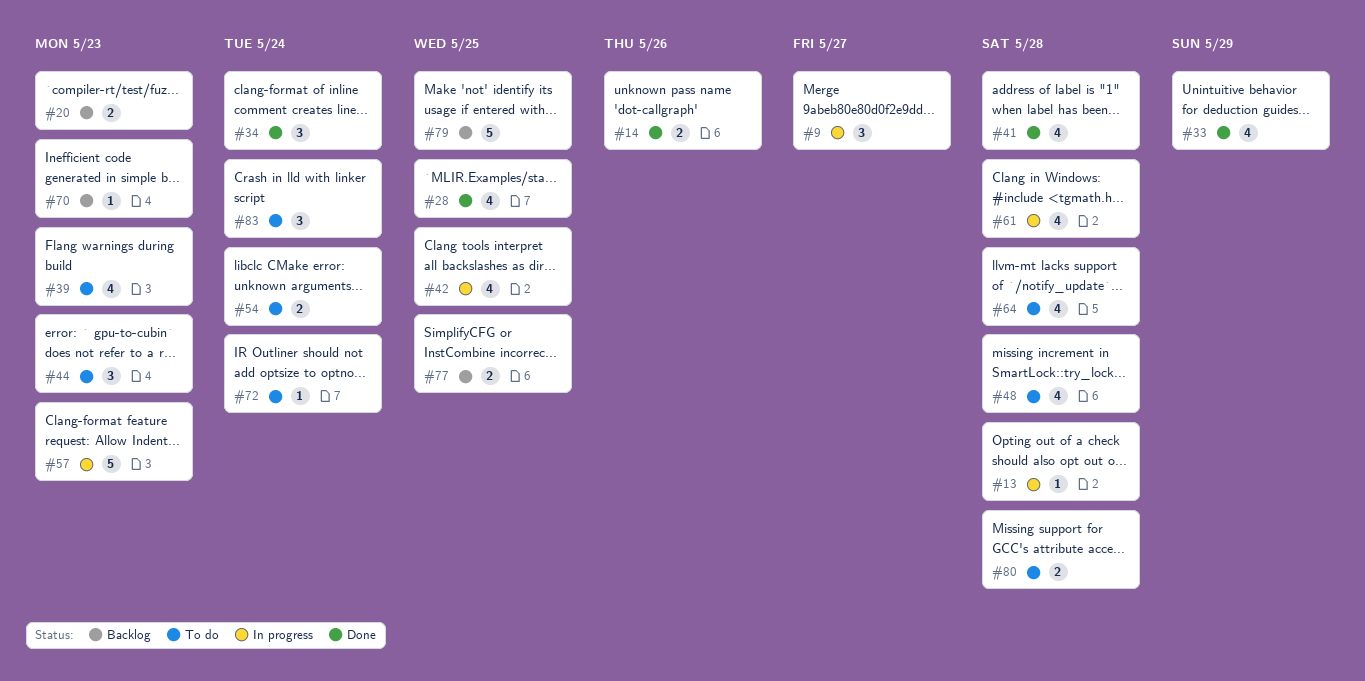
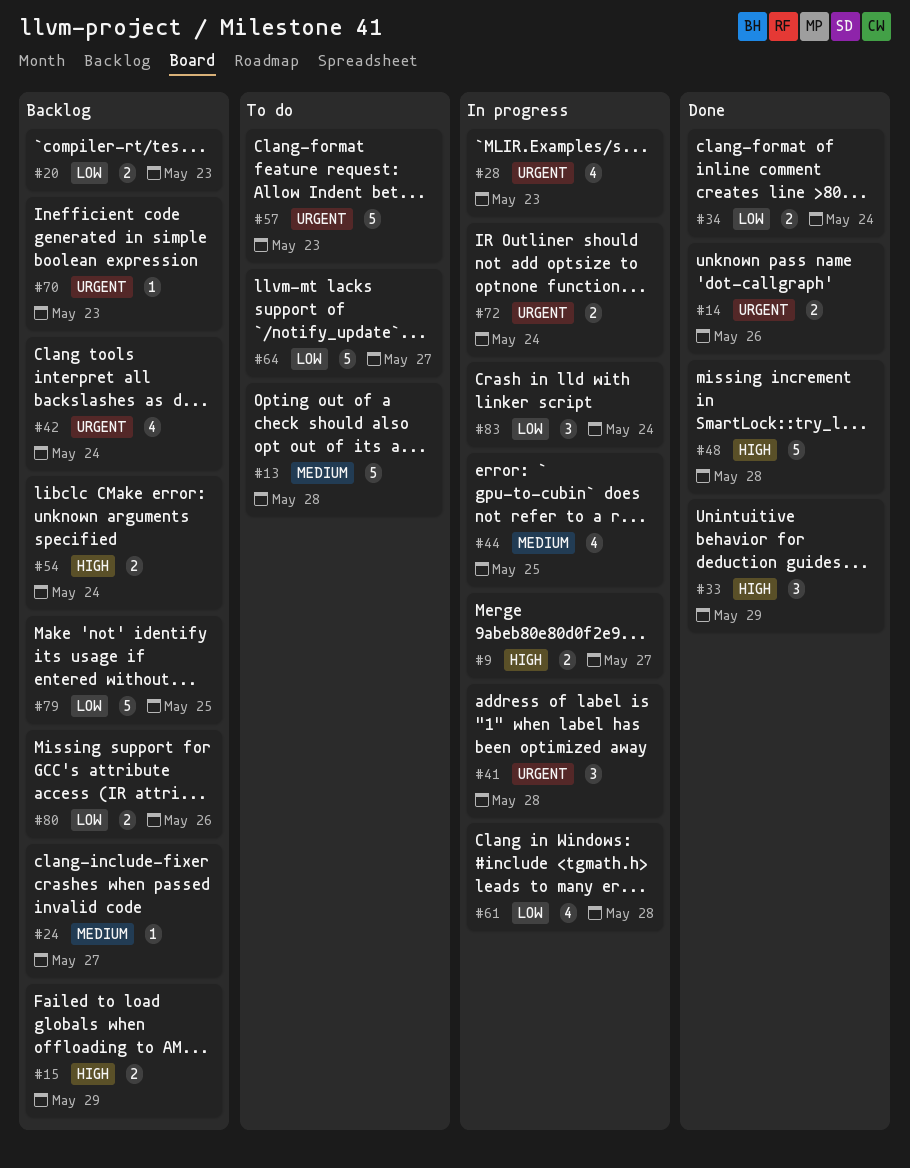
#9, estimate: 3 -> 2
#13, status: In progress -> To do
#13, estimate: 1 -> 5
#15: none -> present
#24: none -> present
#28, status: Done -> In progress
#28, due: May 25 -> May 23
#33, estimate: 4 -> 3
#34, estimate: 3 -> 2
#39: present -> none
#41, status: Done -> In progress
#41, estimate: 4 -> 3
#42, status: In progress -> Backlog
#42, due: May 25 -> May 24
#44, status: To do -> In progress
#44, estimate: 3 -> 4
#44, due: May 23 -> May 25
#48, status: To do -> Done
#48, estimate: 4 -> 5
#54, status: To do -> Backlog
#57, status: In progress -> To do
#64, estimate: 4 -> 5
#64, due: May 28 -> May 27
#72, status: To do -> In progress
#72, estimate: 1 -> 2
#77: present -> none
#80, status: To do -> Backlog
#80, due: May 28 -> May 26
#83, status: To do -> In progress

